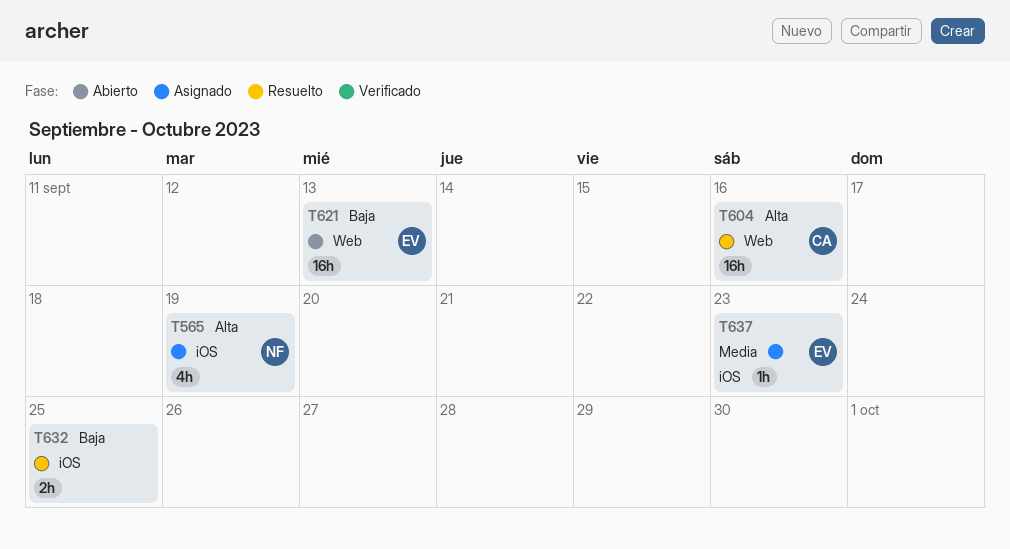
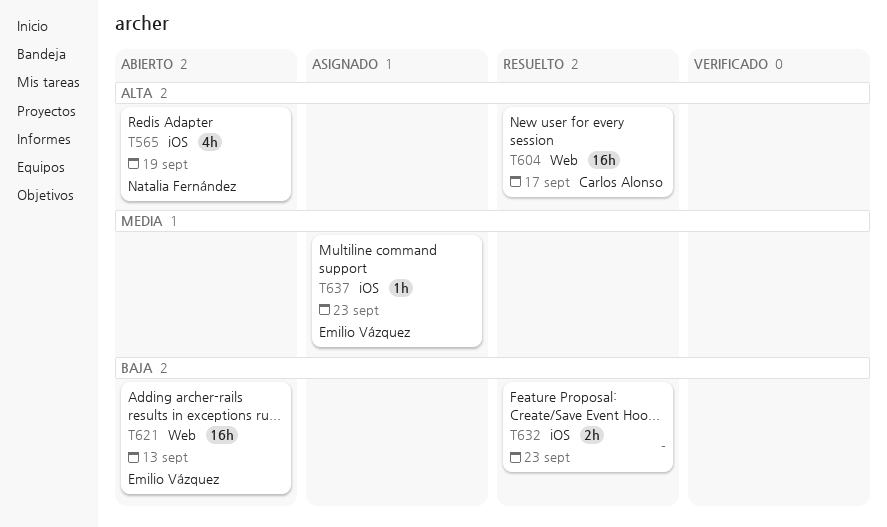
T565, status: Asignado -> Abierto
T604, due: Sep 16 -> Sep 17
T632, due: Sep 25 -> Sep 23

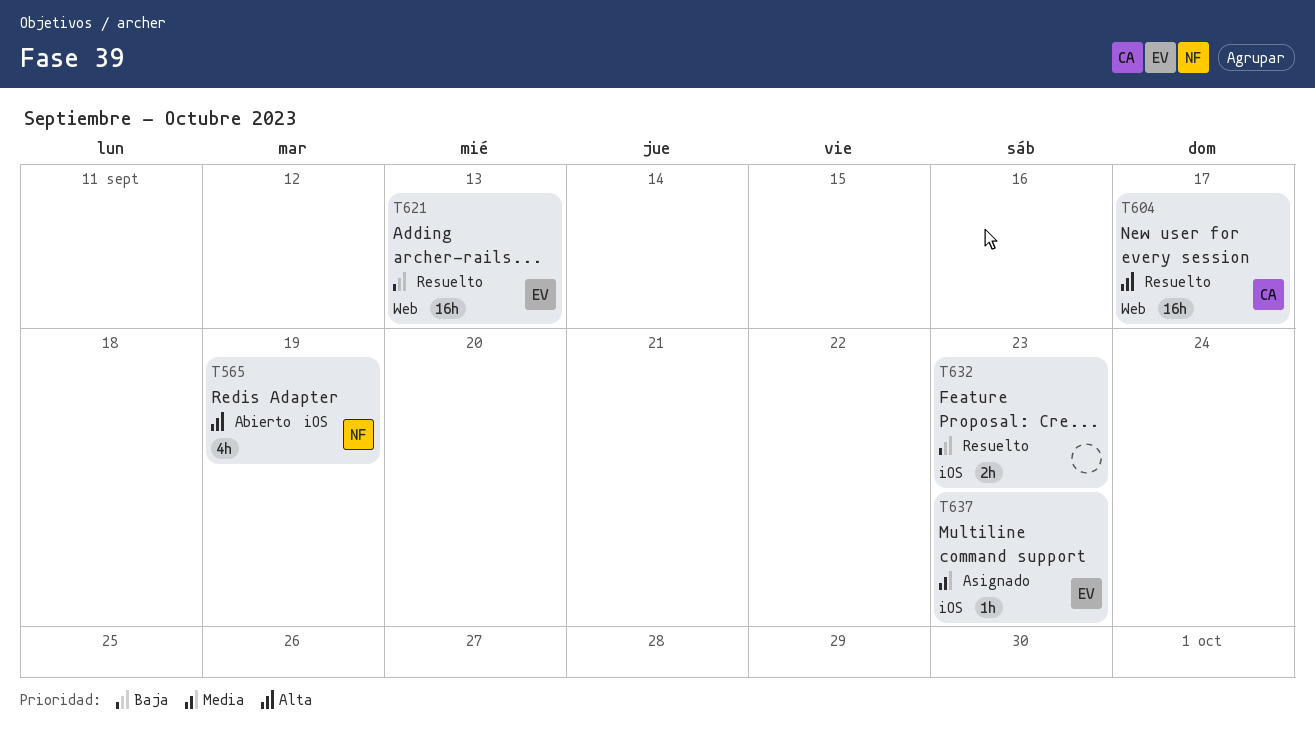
T621, status: Abierto -> Resuelto

